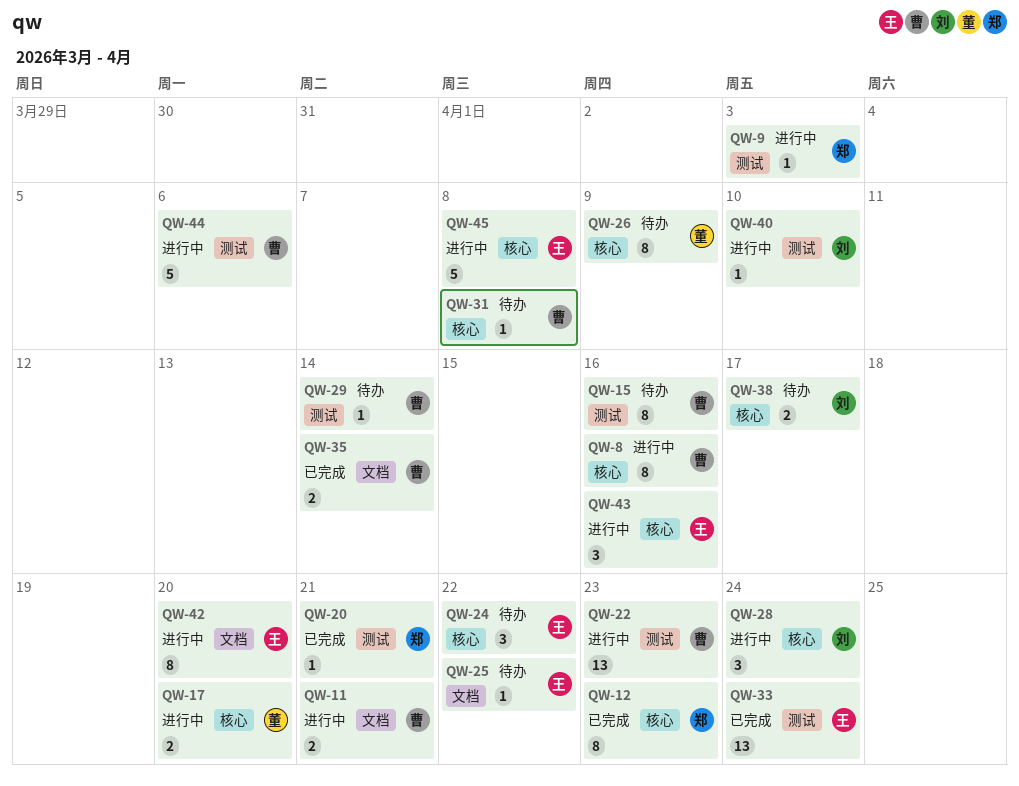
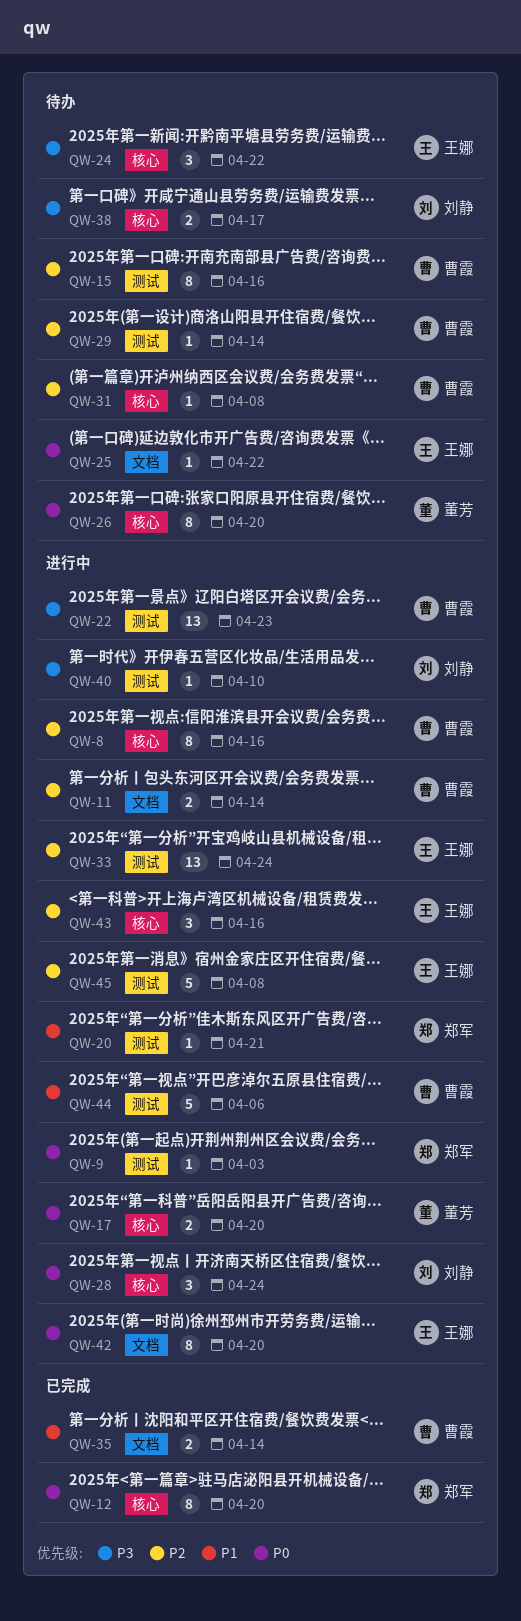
QW-11, due: Apr 21 -> Apr 14
QW-12, due: Apr 23 -> Apr 20
QW-20, status: 已完成 -> 进行中
QW-26, due: Apr 9 -> Apr 20
QW-33, status: 已完成 -> 进行中
QW-45, label: 核心 -> 测试

